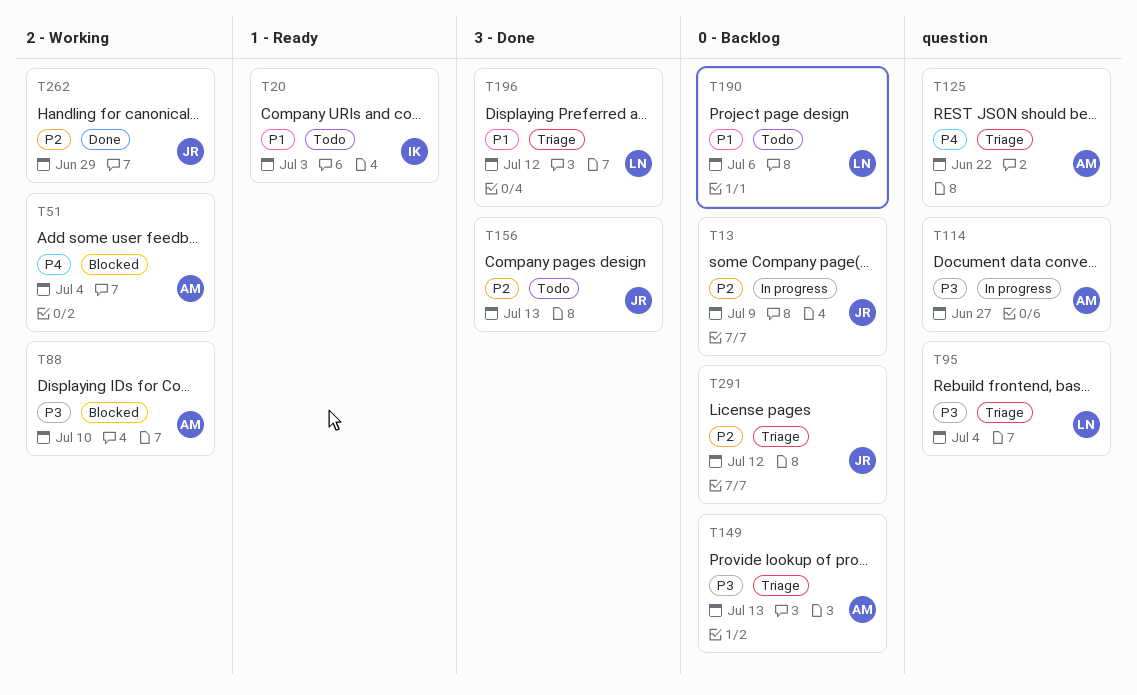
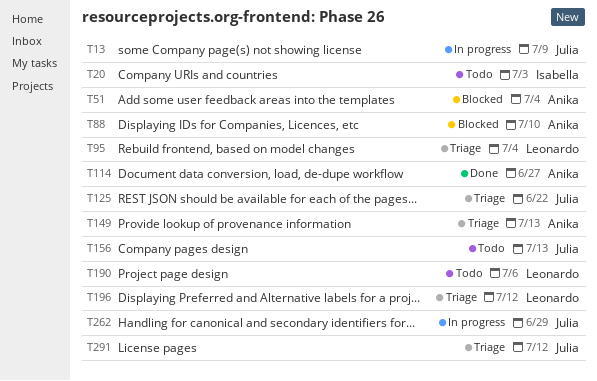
T114, status: In progress -> Done
T125, owner: Anika -> Julia
T262, status: Done -> In progress

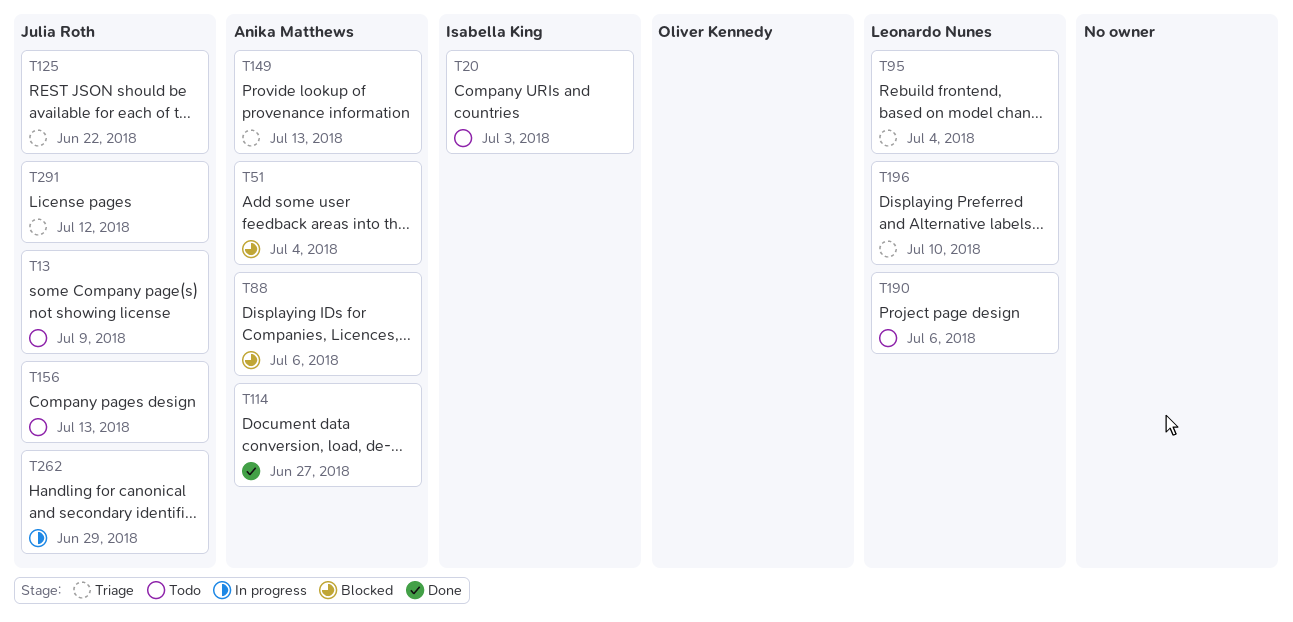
T13, status: In progress -> Todo
T88, due: Jul 10 -> Jul 6
T196, due: Jul 12 -> Jul 10

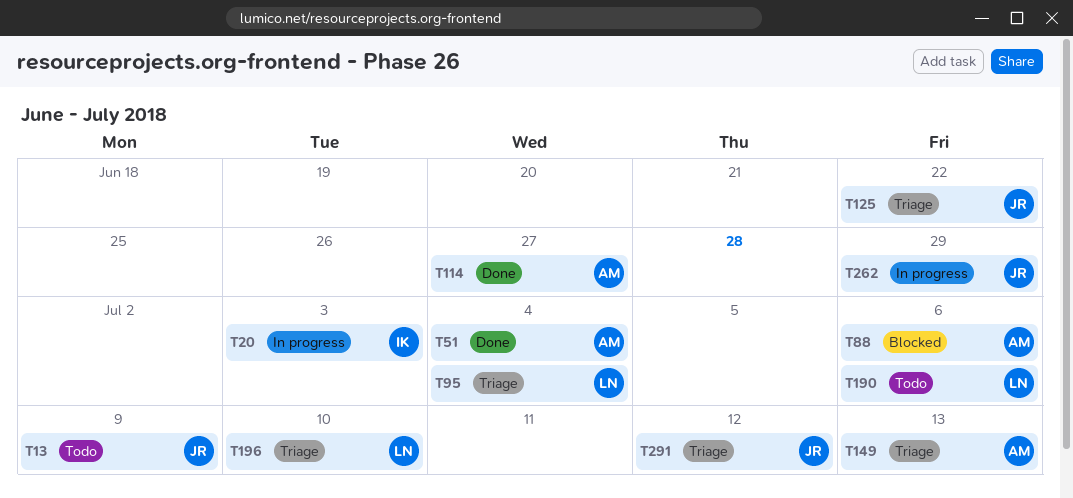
T20, status: Todo -> In progress
T51, status: Blocked -> Done
T156: present -> none

